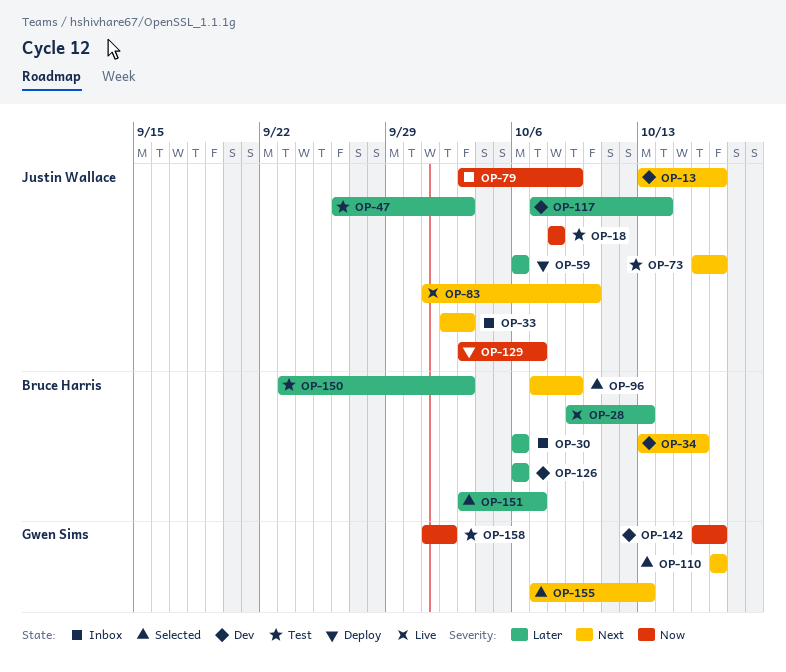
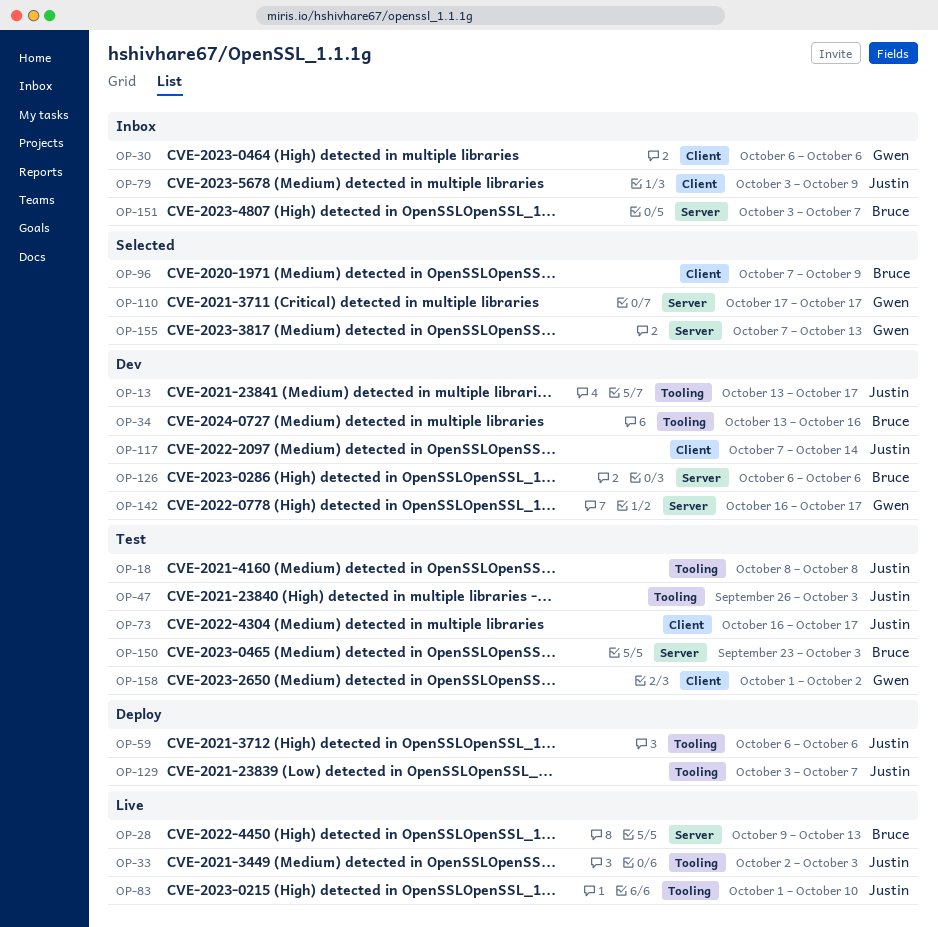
OP-30, owner: Bruce Harris -> Gwen Sims
OP-33, status: Inbox -> Live
OP-151, status: Selected -> Inbox

